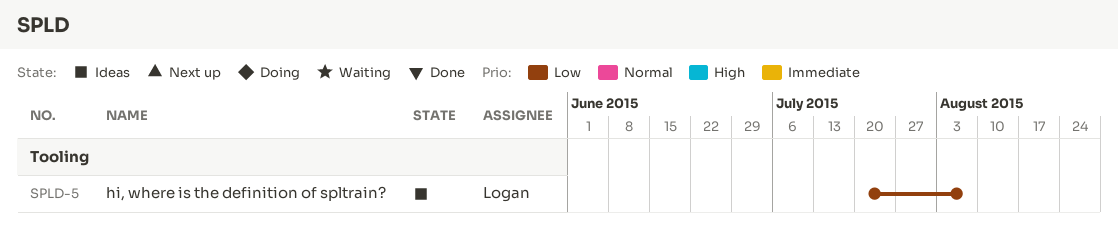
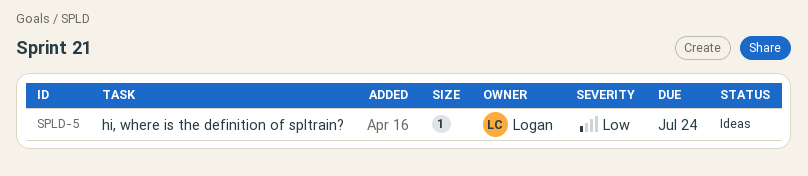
SPLD-5, due: Aug 7 -> Jul 24

